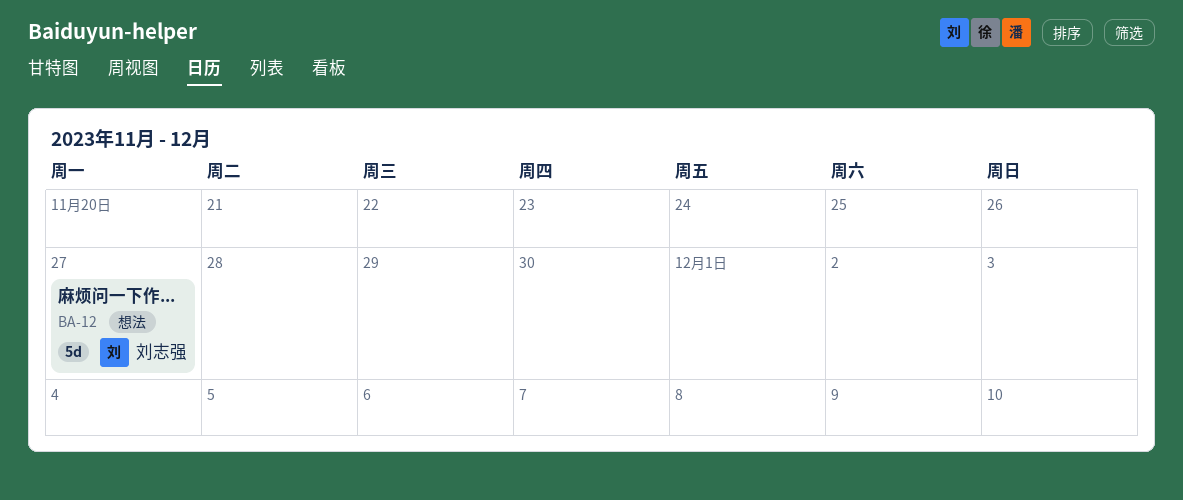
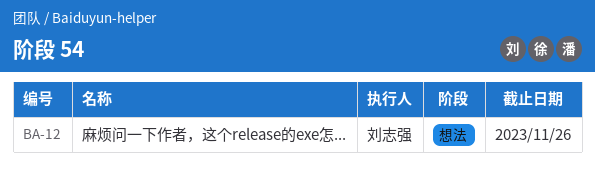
BA-12, due: Nov 27 -> Nov 26

